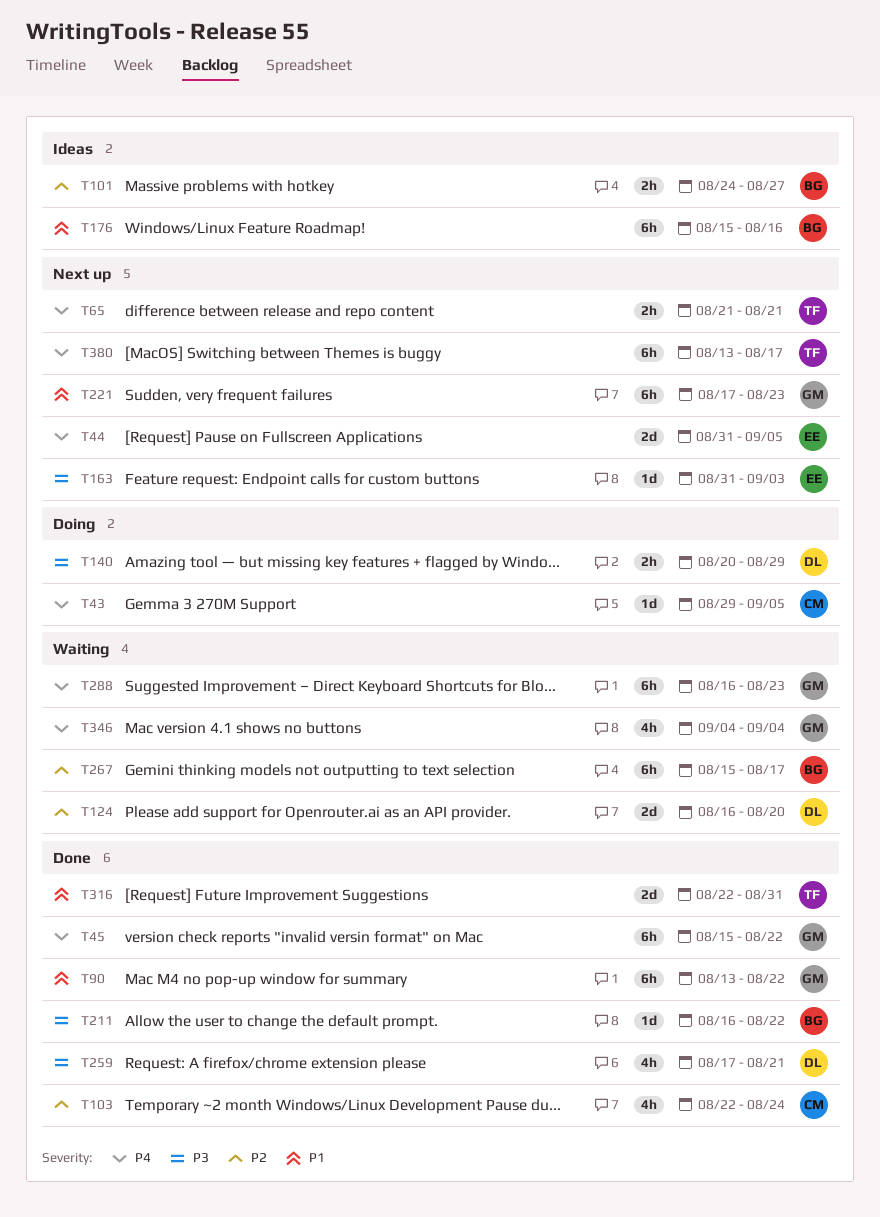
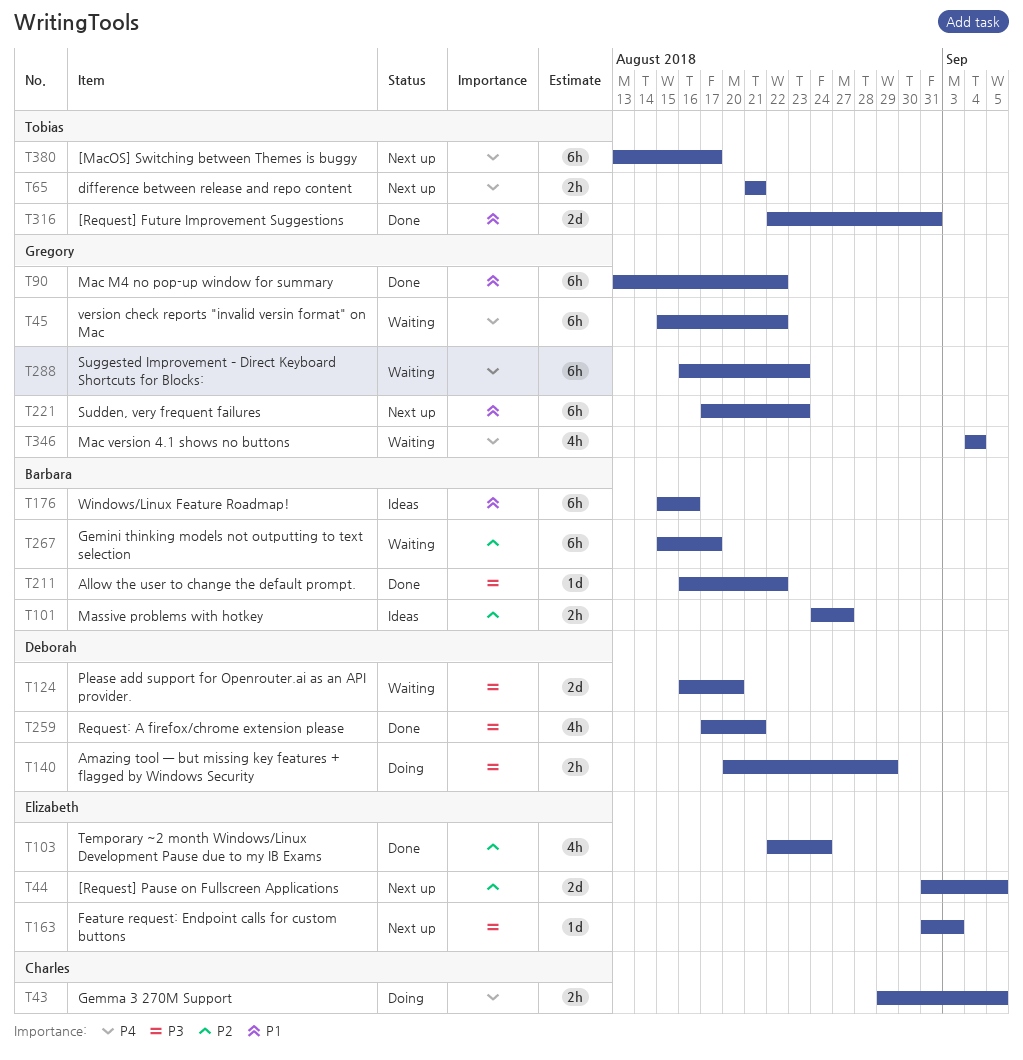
T43, estimate: 1d -> 2h
T44, priority: P4 -> P2
T45, status: Done -> Waiting
T103, owner: Charles -> Elizabeth
T124, priority: P2 -> P3

